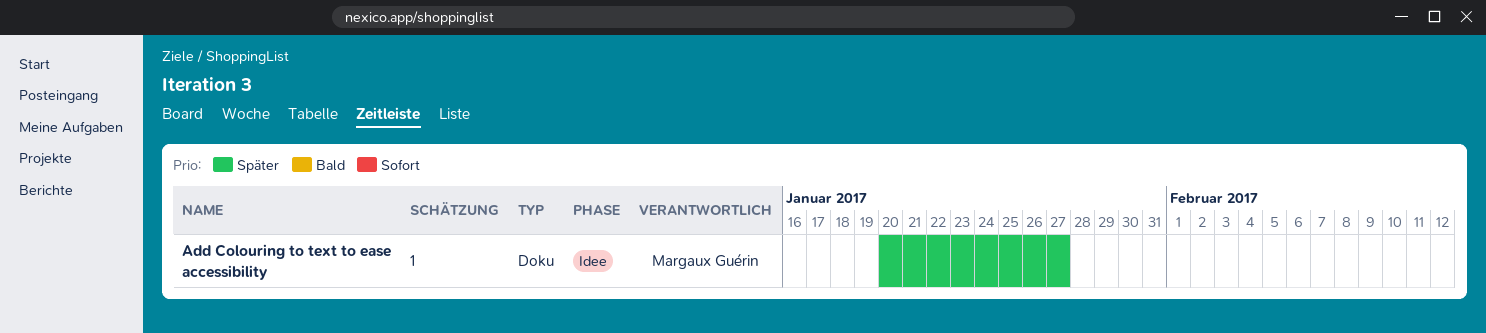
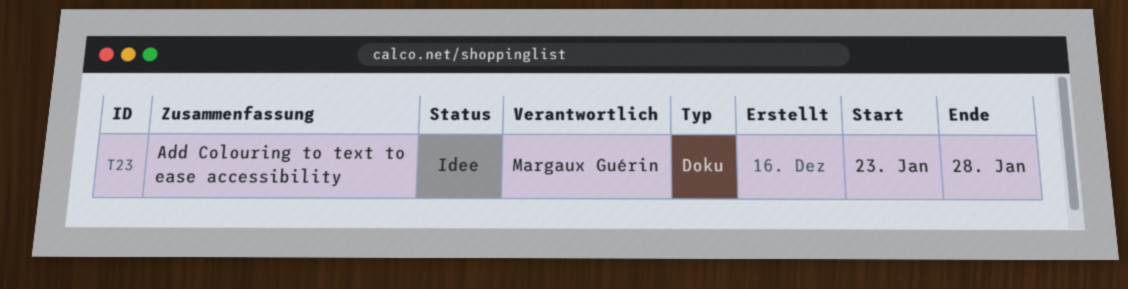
Add Colouring to text to ease accessibility, start: Jan 20 -> Jan 23
Add Colouring to text to ease accessibility, due: Jan 27 -> Jan 28

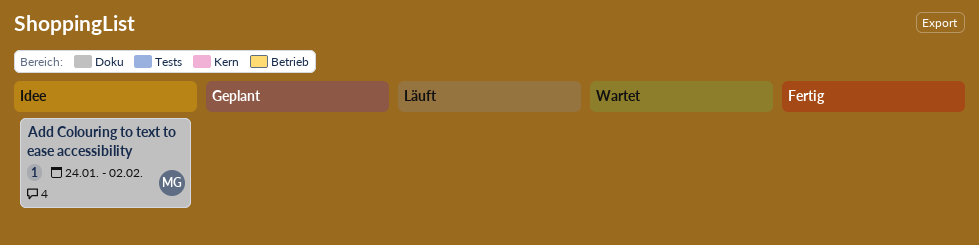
Add Colouring to text to ease accessibility, start: Jan 23 -> Jan 24
Add Colouring to text to ease accessibility, due: Jan 28 -> Feb 2

